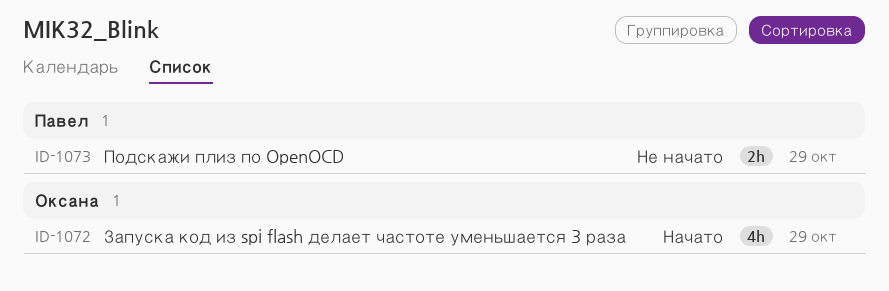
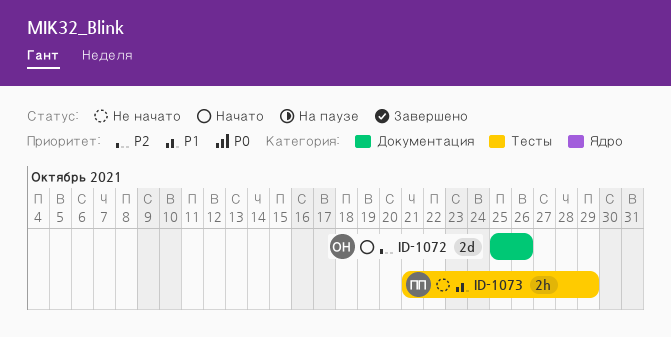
ID-1072, estimate: 4h -> 2d
ID-1072, due: Oct 29 -> Oct 26

